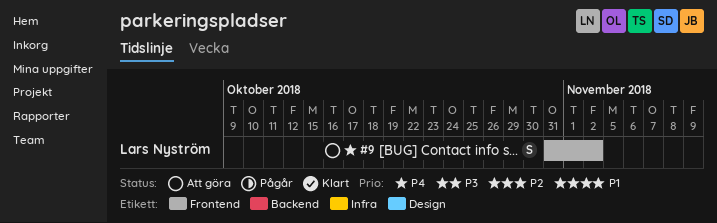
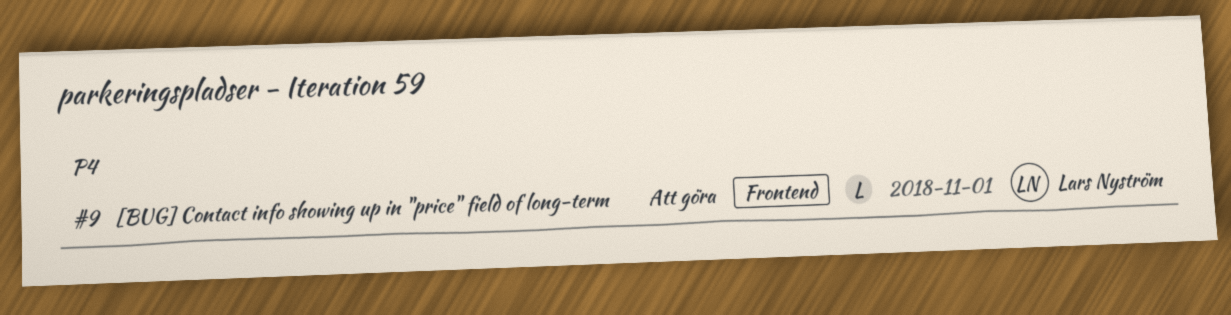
#9, estimate: S -> L
#9, due: Nov 2 -> Nov 1

